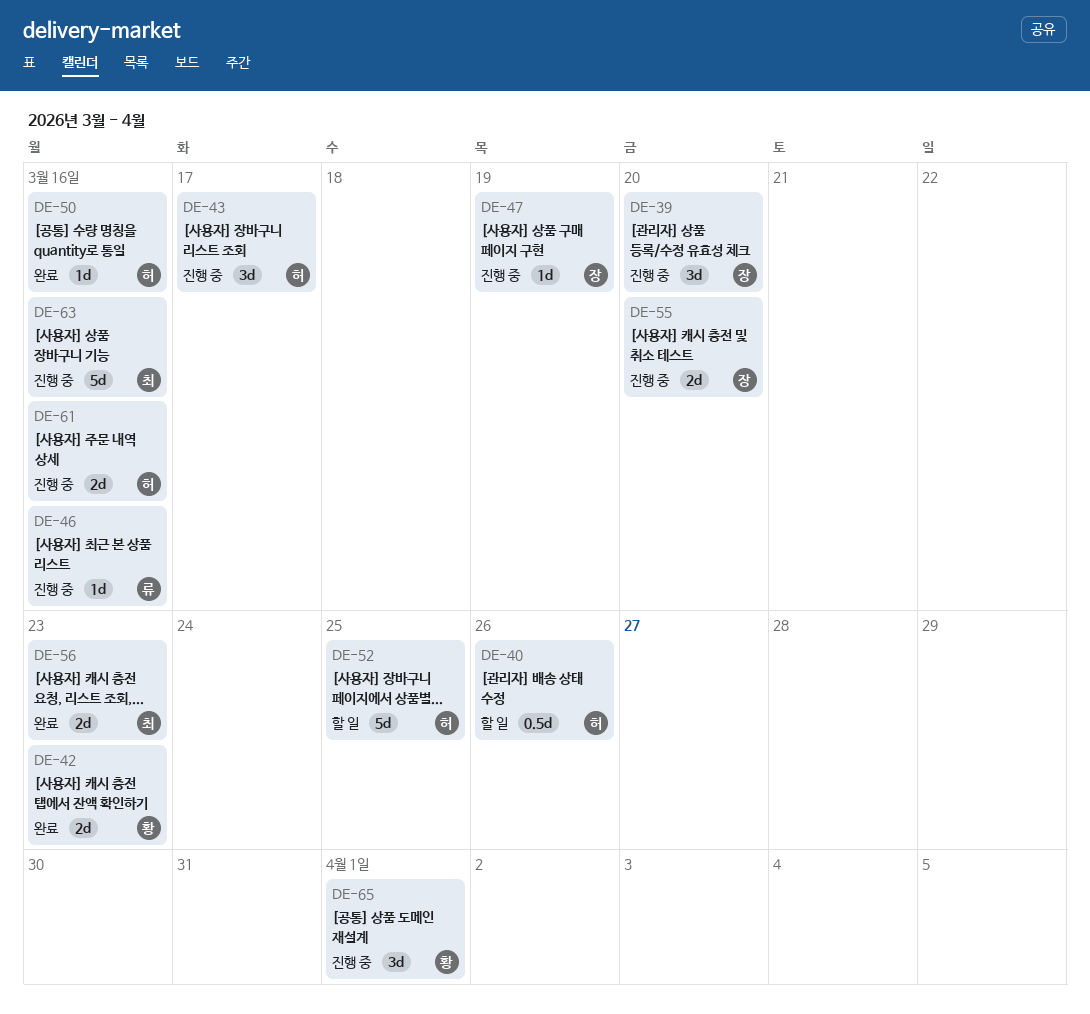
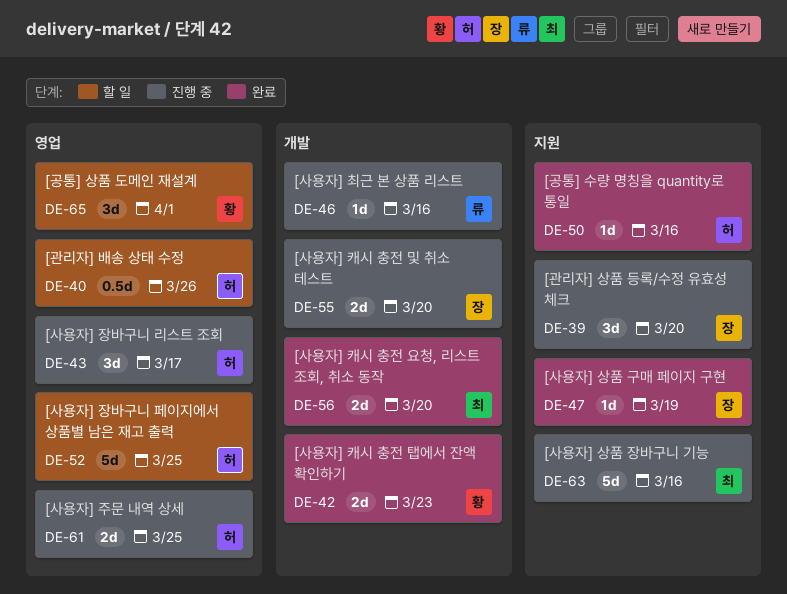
DE-47, status: 진행 중 -> 완료
DE-56, due: Mar 23 -> Mar 20
DE-61, due: Mar 16 -> Mar 25
DE-65, status: 진행 중 -> 할 일

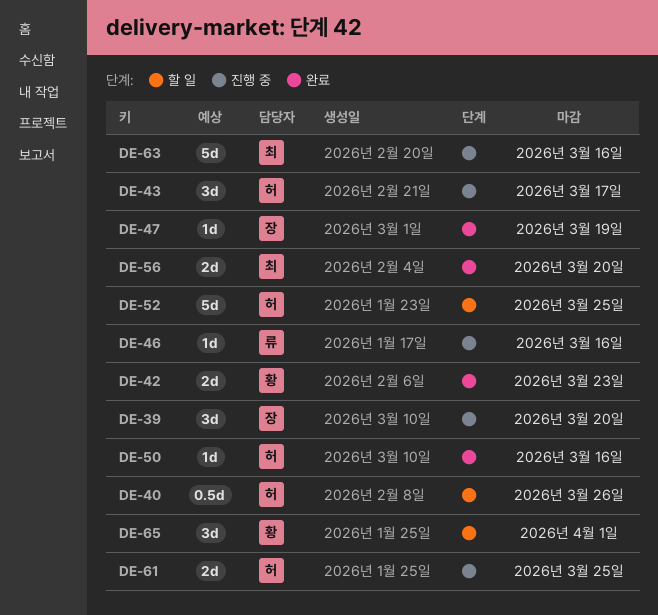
DE-55: present -> none

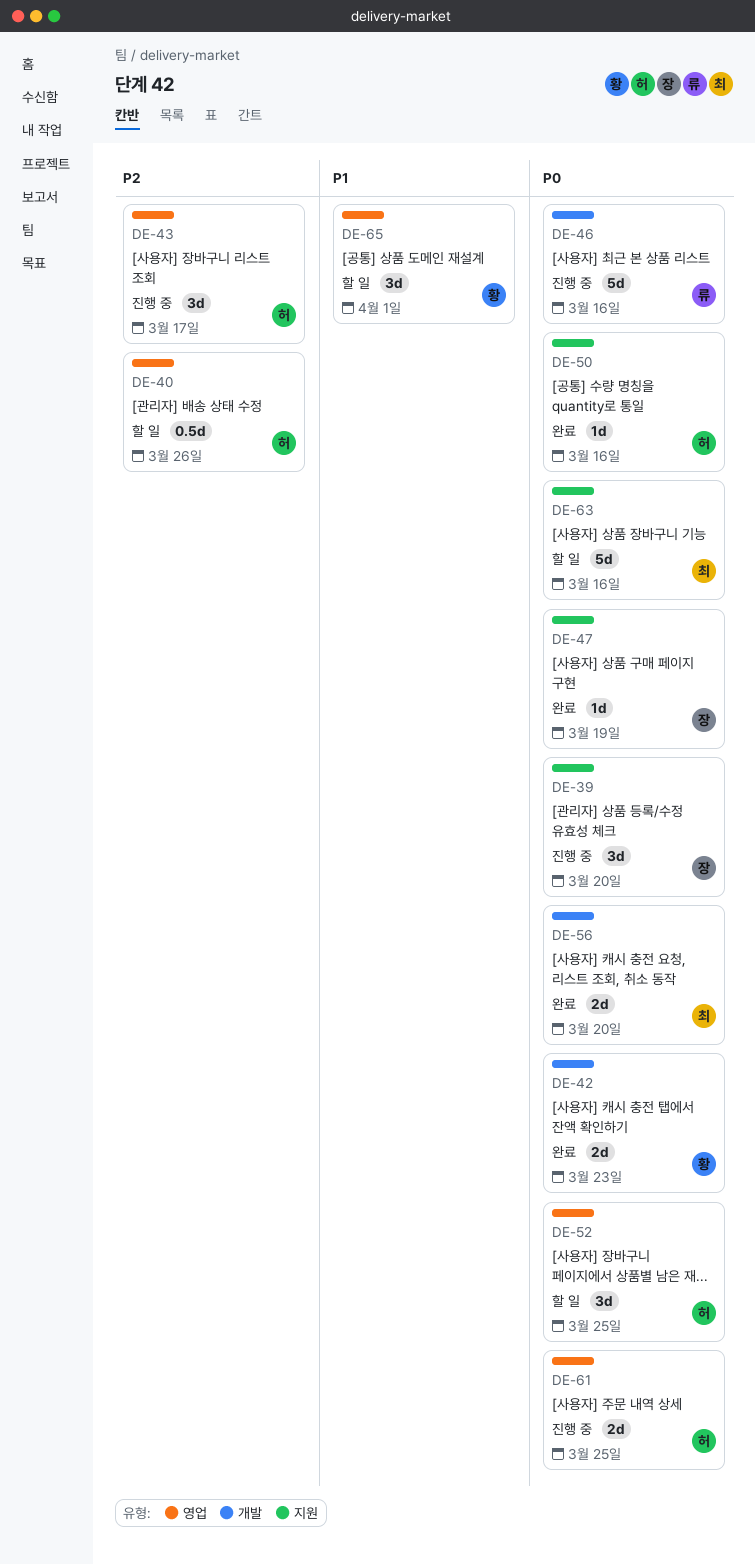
DE-46, estimate: 1d -> 5d
DE-52, estimate: 5d -> 3d
DE-63, status: 진행 중 -> 할 일

